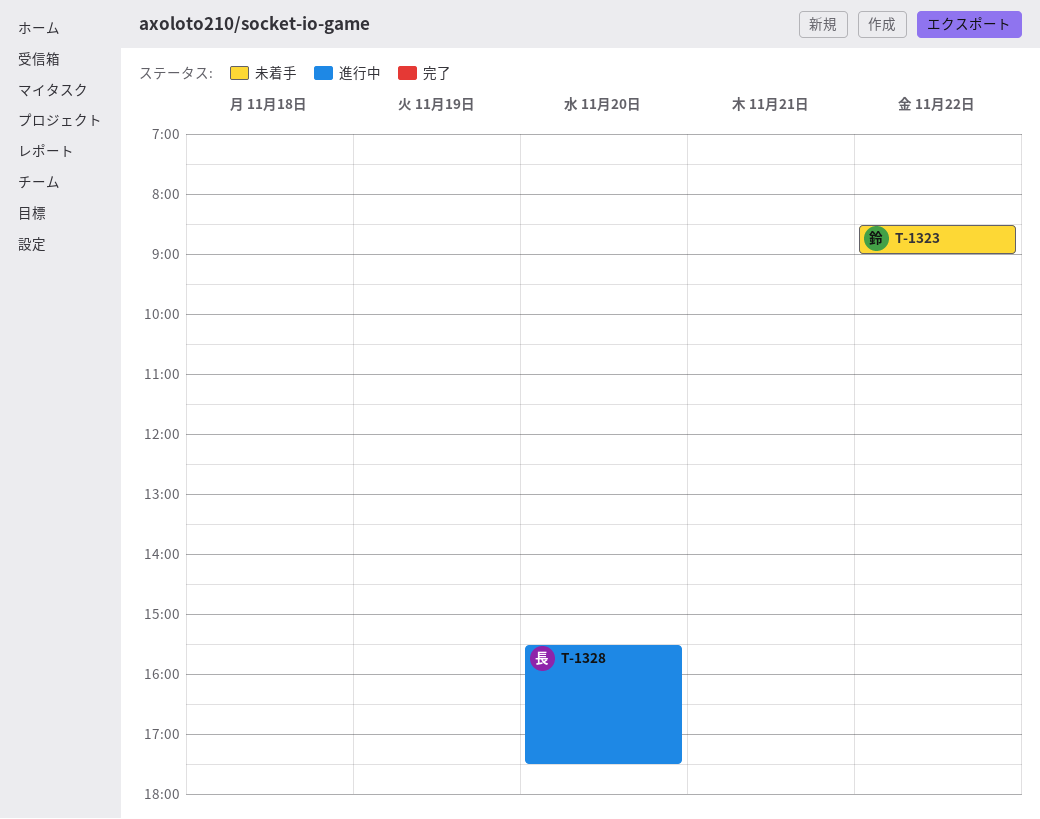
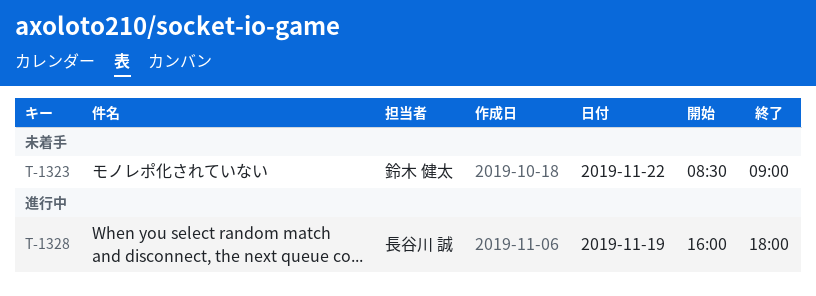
T-1328, day: Nov 20 -> Nov 19
T-1328, begins: 15:30 -> 16:00
T-1328, ends: 17:30 -> 18:00

